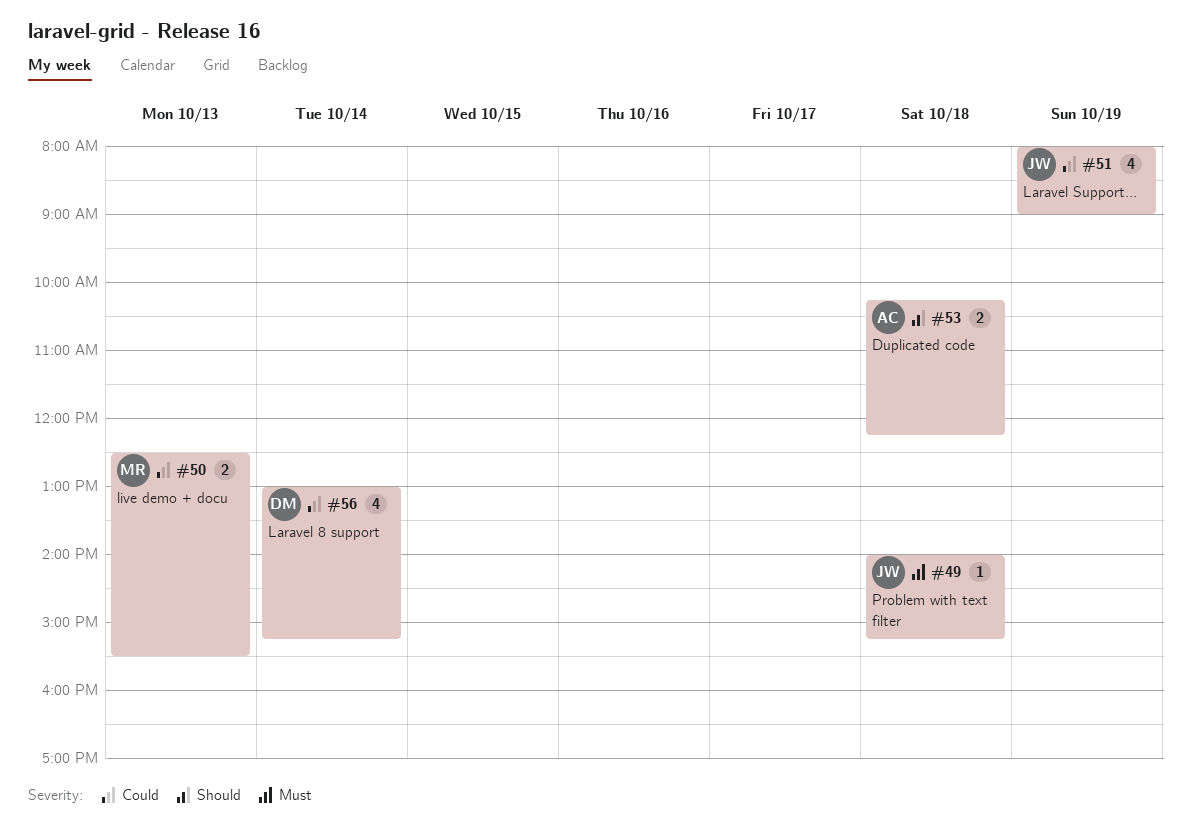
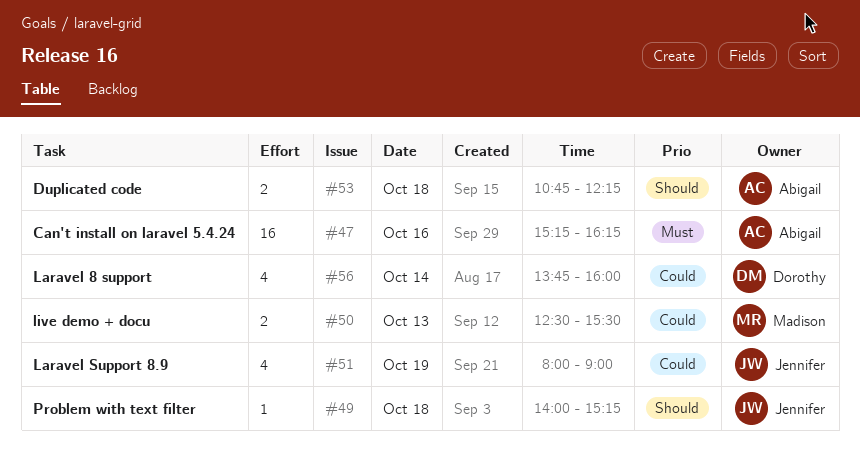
#47: none -> present
#49, priority: Must -> Should
#53, begins: 10:15 -> 10:45
#56, begins: 13:00 -> 13:45
#56, ends: 15:15 -> 16:00

